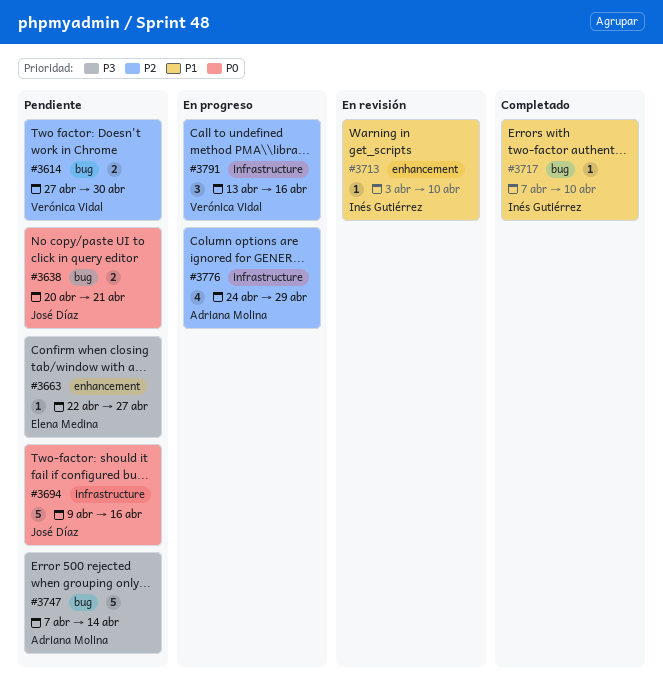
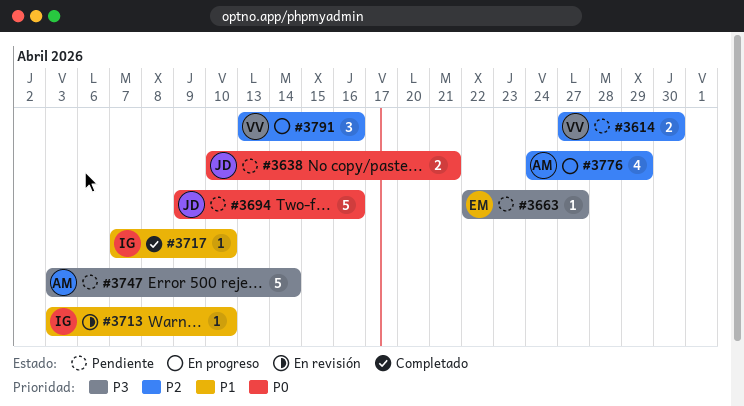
#3638, start: Apr 20 -> Apr 10
#3747, start: Apr 7 -> Apr 3

